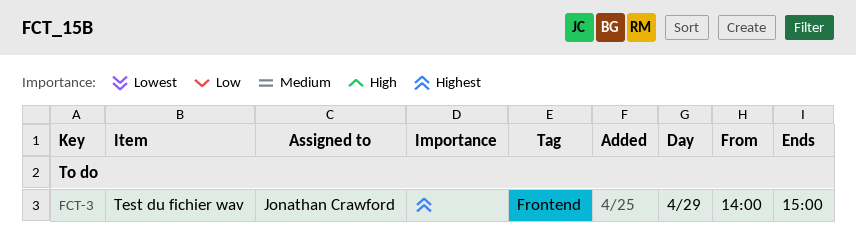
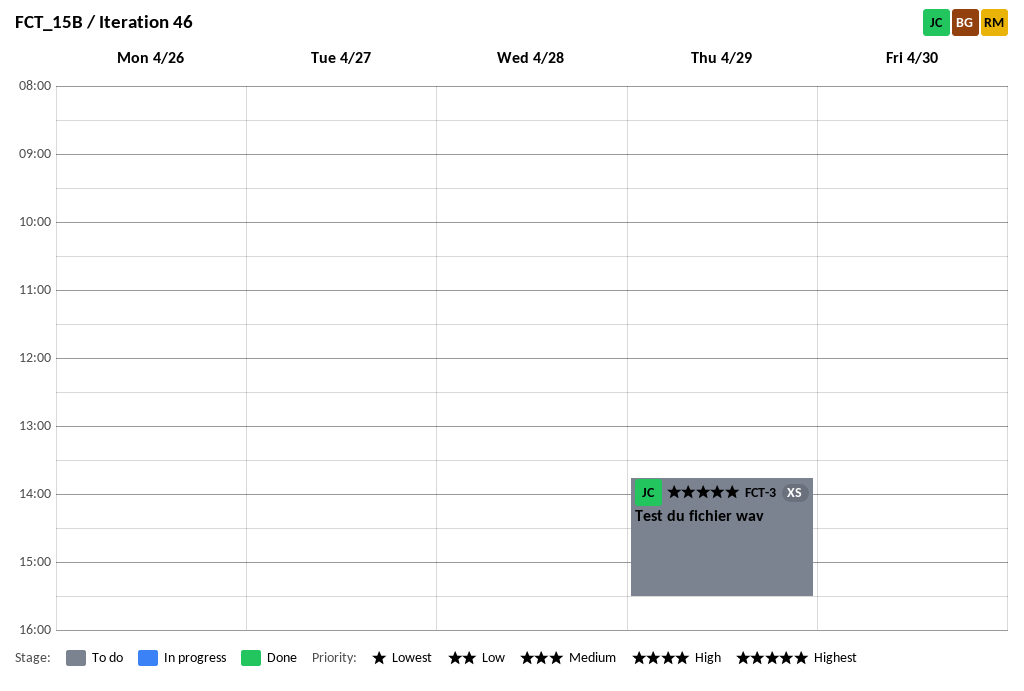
FCT-3, begins: 14:00 -> 13:45
FCT-3, ends: 15:00 -> 15:30

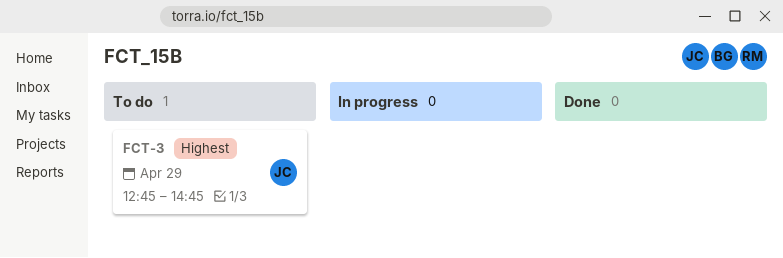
FCT-3, begins: 13:45 -> 12:45
FCT-3, ends: 15:30 -> 14:45

